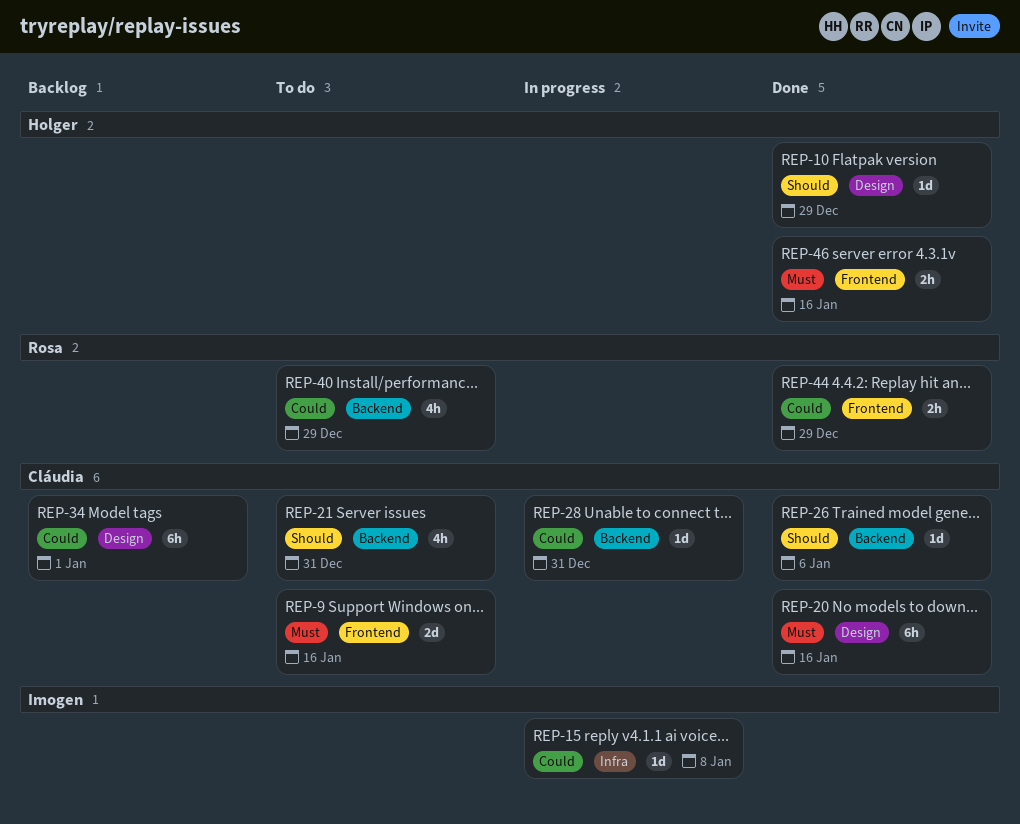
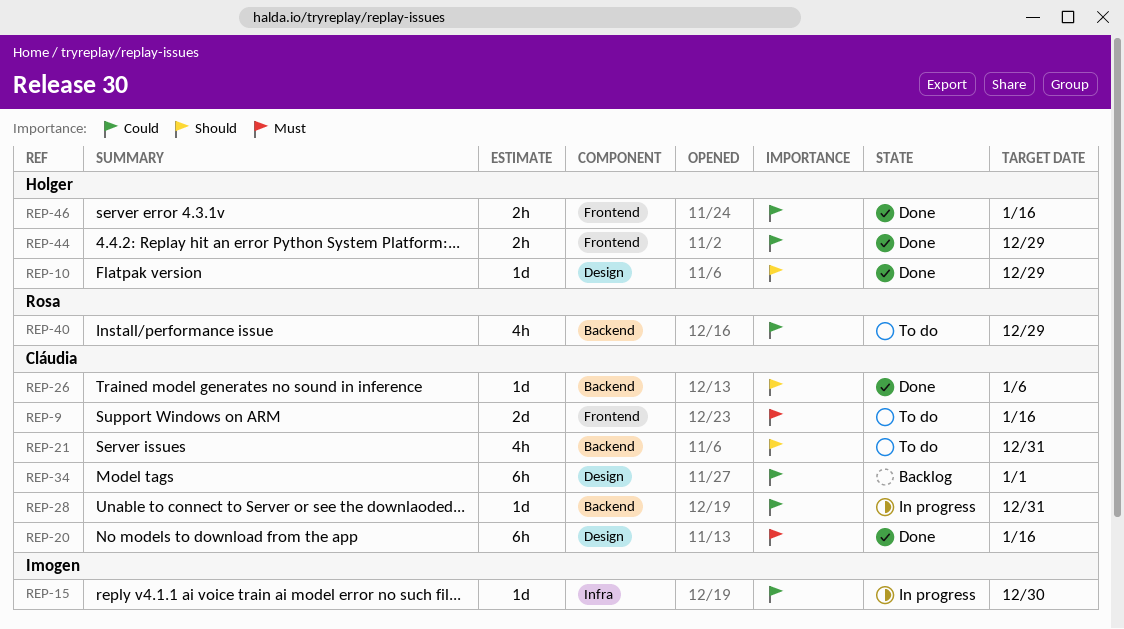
REP-15, due: Jan 8 -> Dec 30
REP-44, owner: Rosa -> Holger
REP-46, priority: Must -> Could

